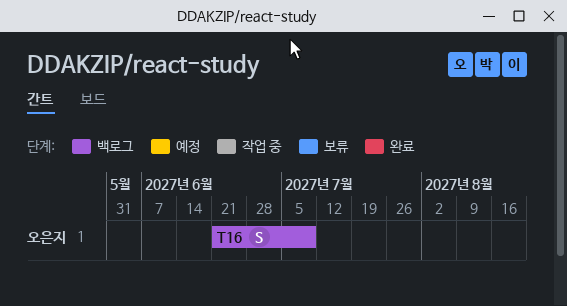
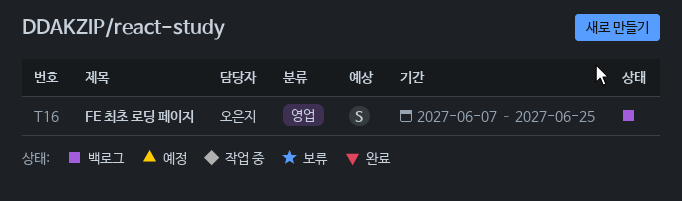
T16, start: Jun 21 -> Jun 7
T16, due: Jul 9 -> Jun 25

